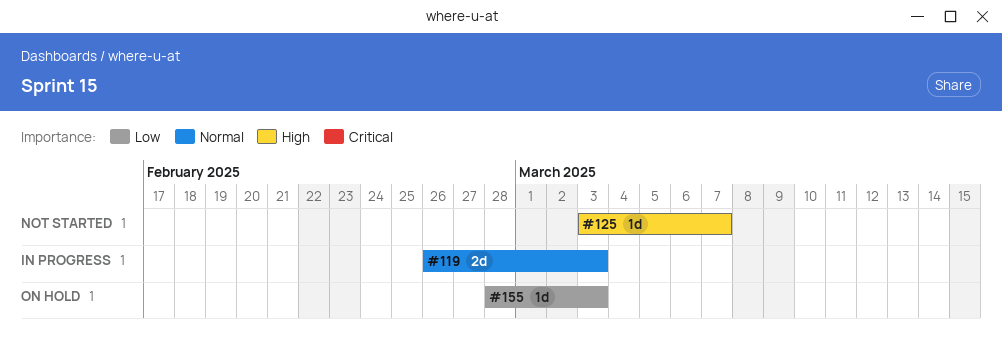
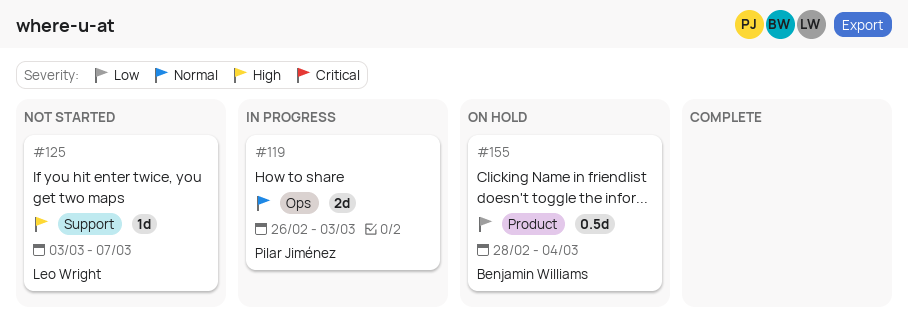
#155, estimate: 1d -> 0.5d
#155, due: Mar 3 -> Mar 4

